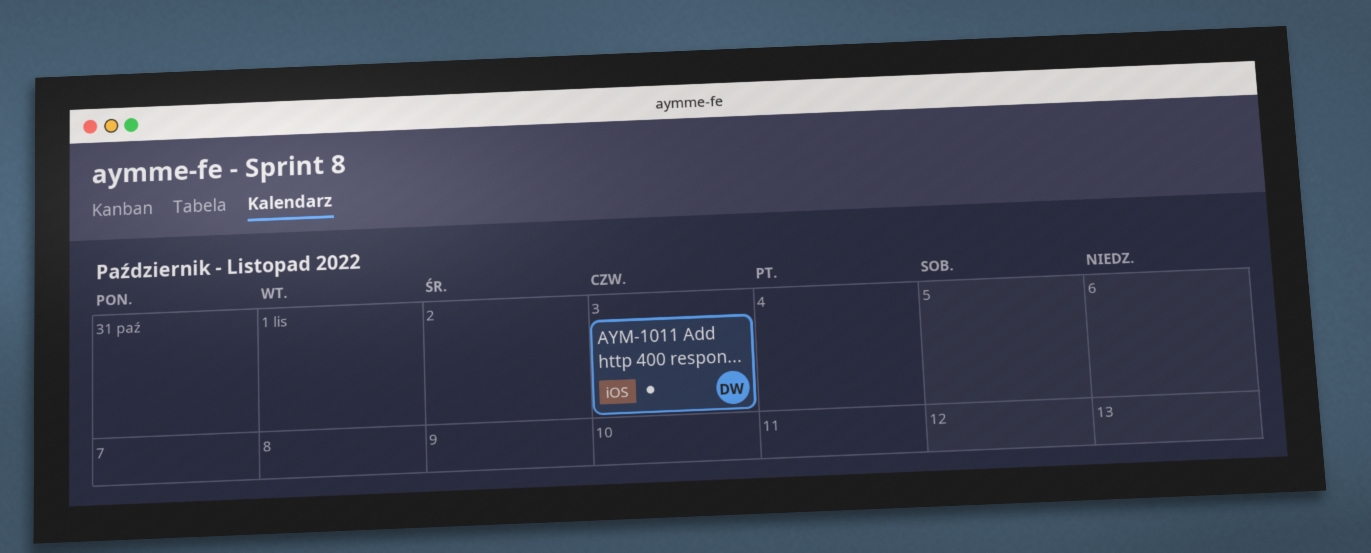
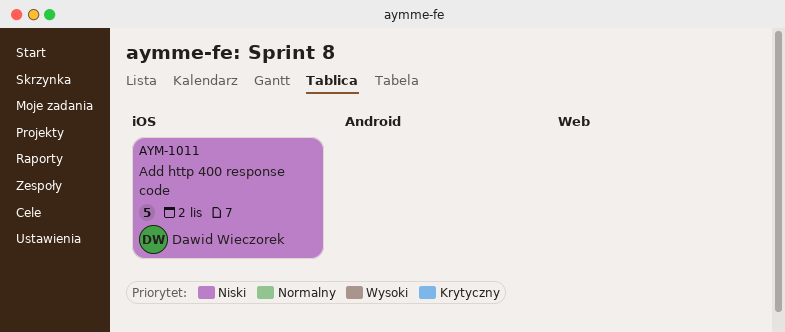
AYM-1011, estimate: 1 -> 5
AYM-1011, due: Nov 3 -> Nov 2

